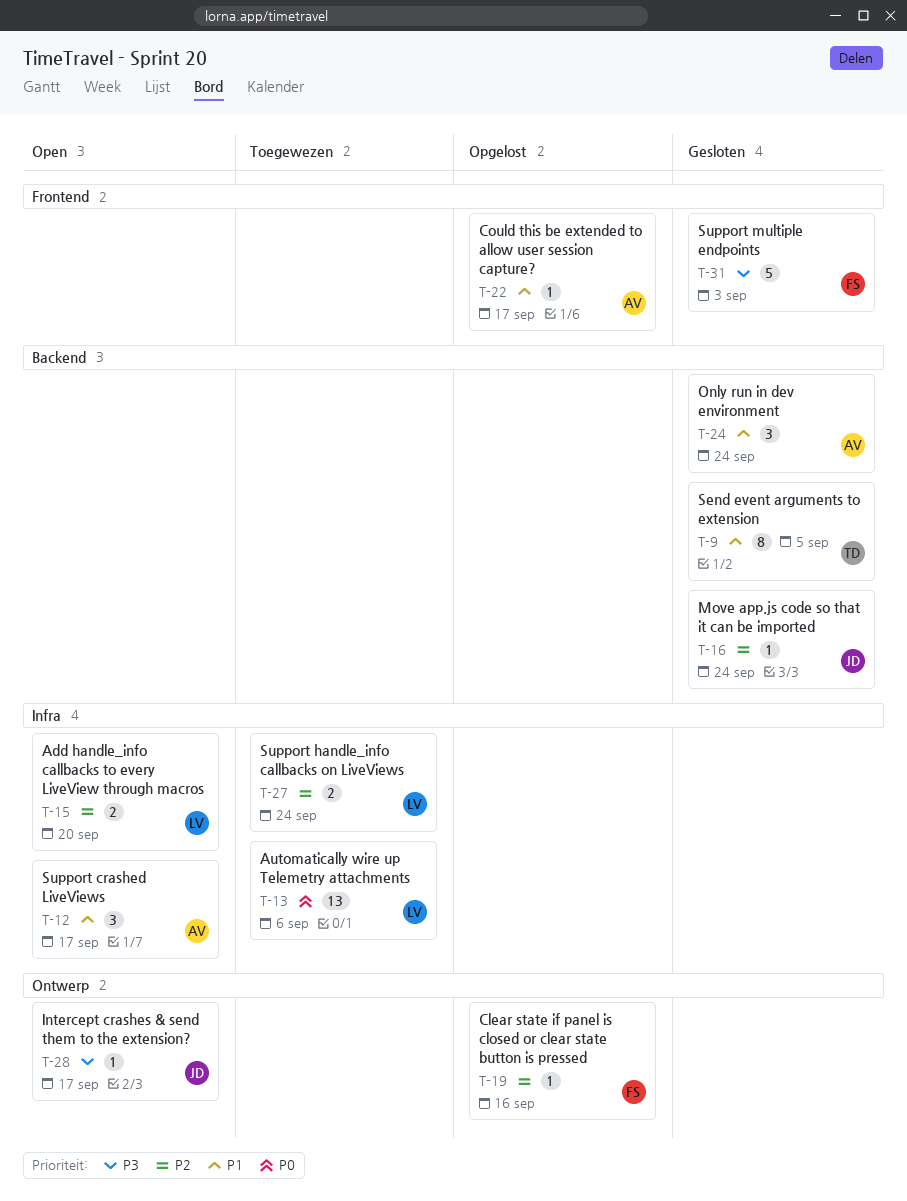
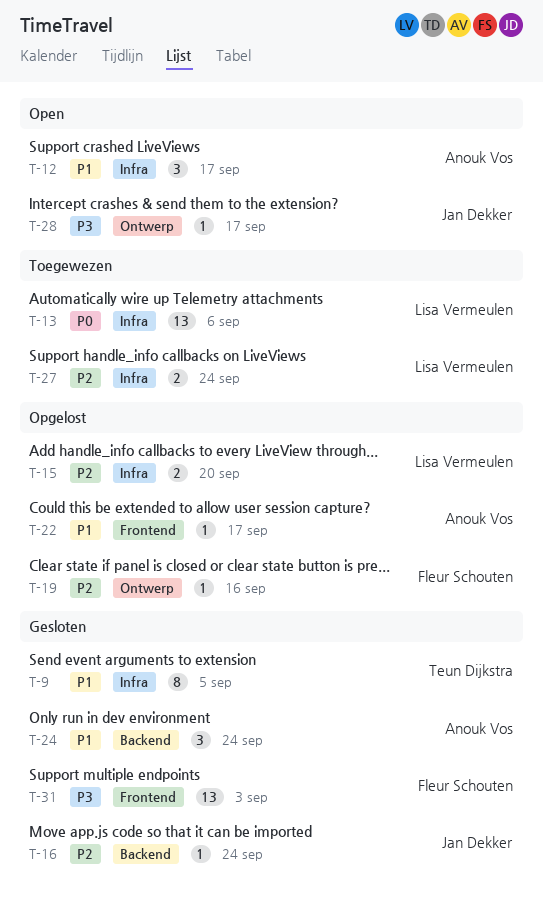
T-9, label: Backend -> Infra
T-15, status: Open -> Opgelost
T-31, estimate: 5 -> 13

